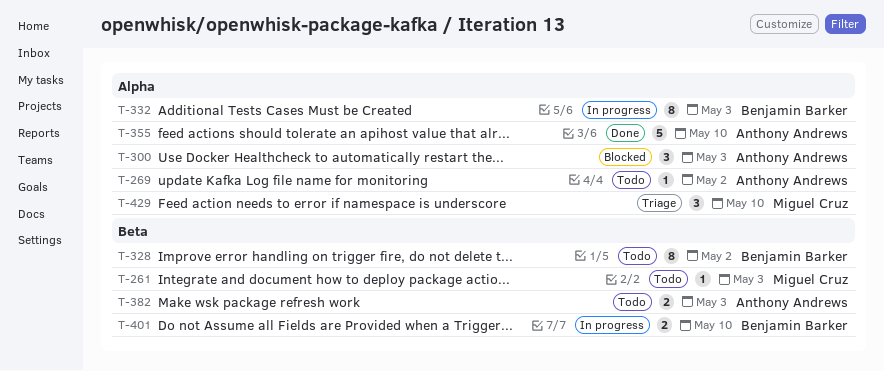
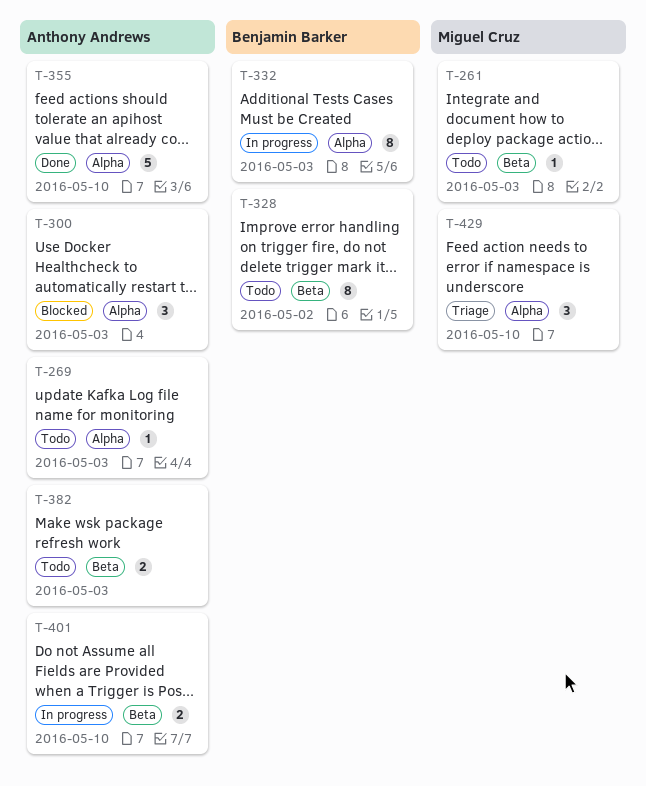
T-269, due: May 2 -> May 3
T-401, owner: Benjamin Barker -> Anthony Andrews

